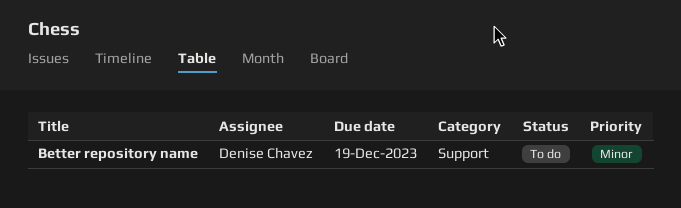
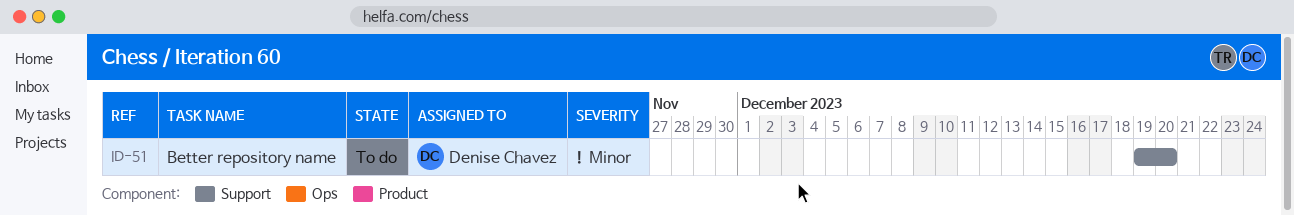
Better repository name, due: Dec 19 -> Dec 20

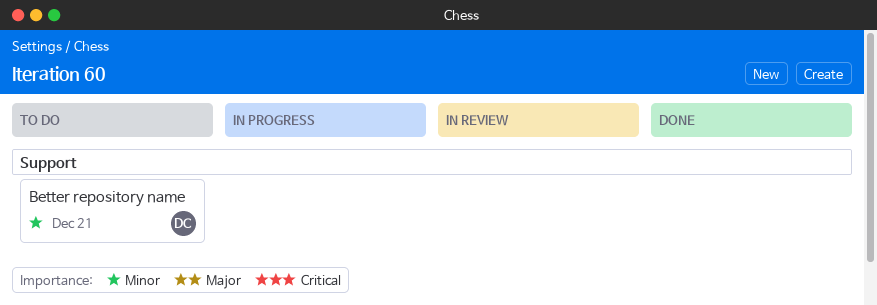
Better repository name, due: Dec 20 -> Dec 21

